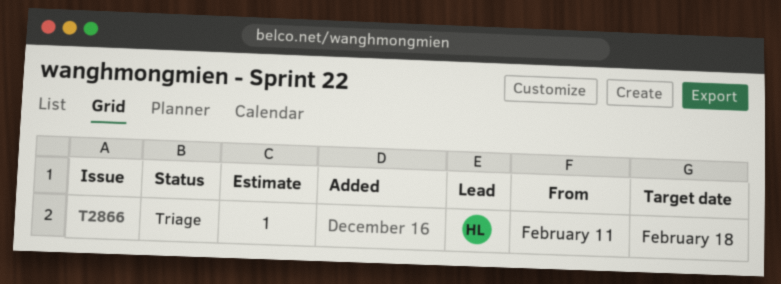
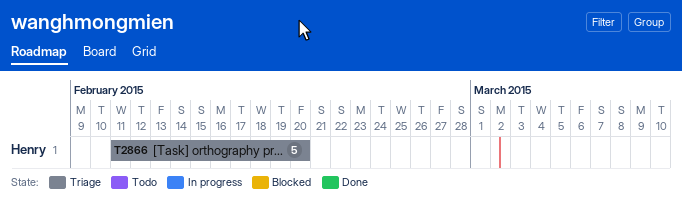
T2866, estimate: 1 -> 5
T2866, due: Feb 18 -> Feb 20

